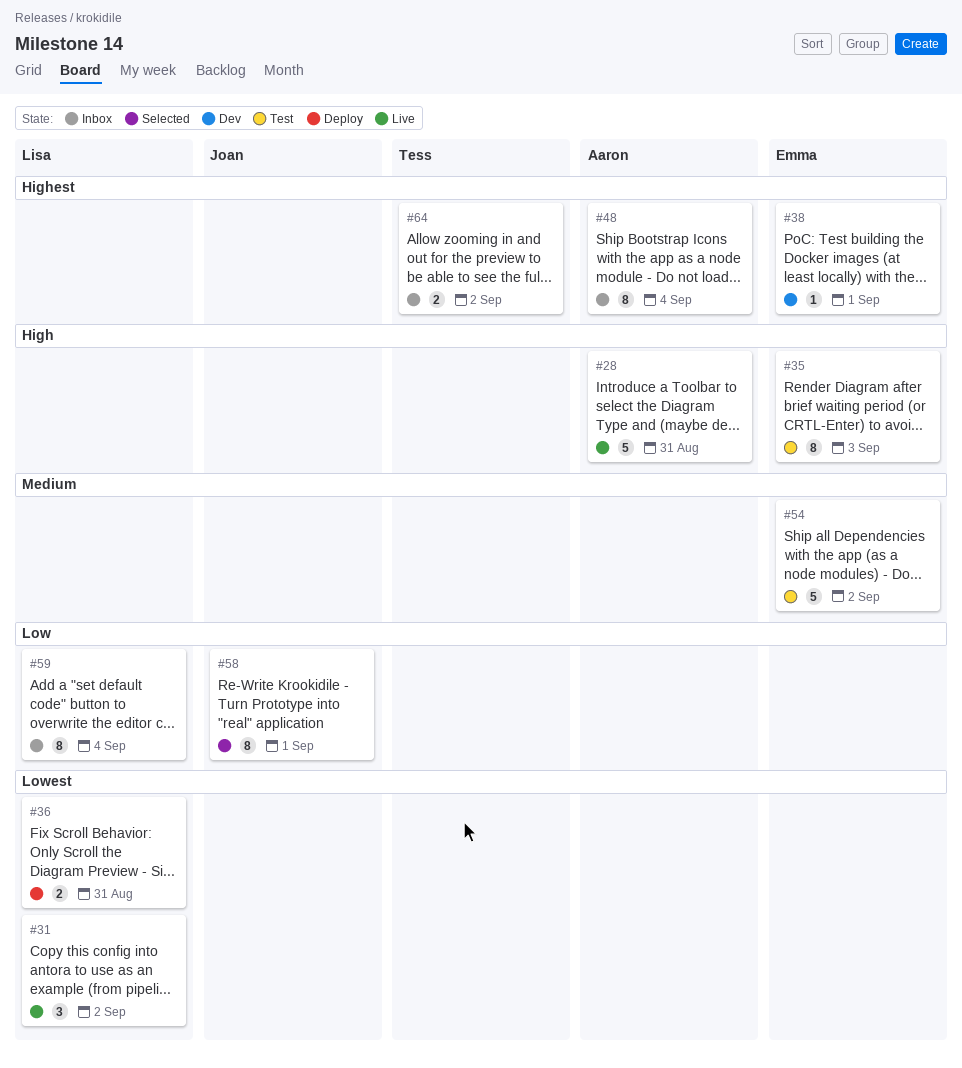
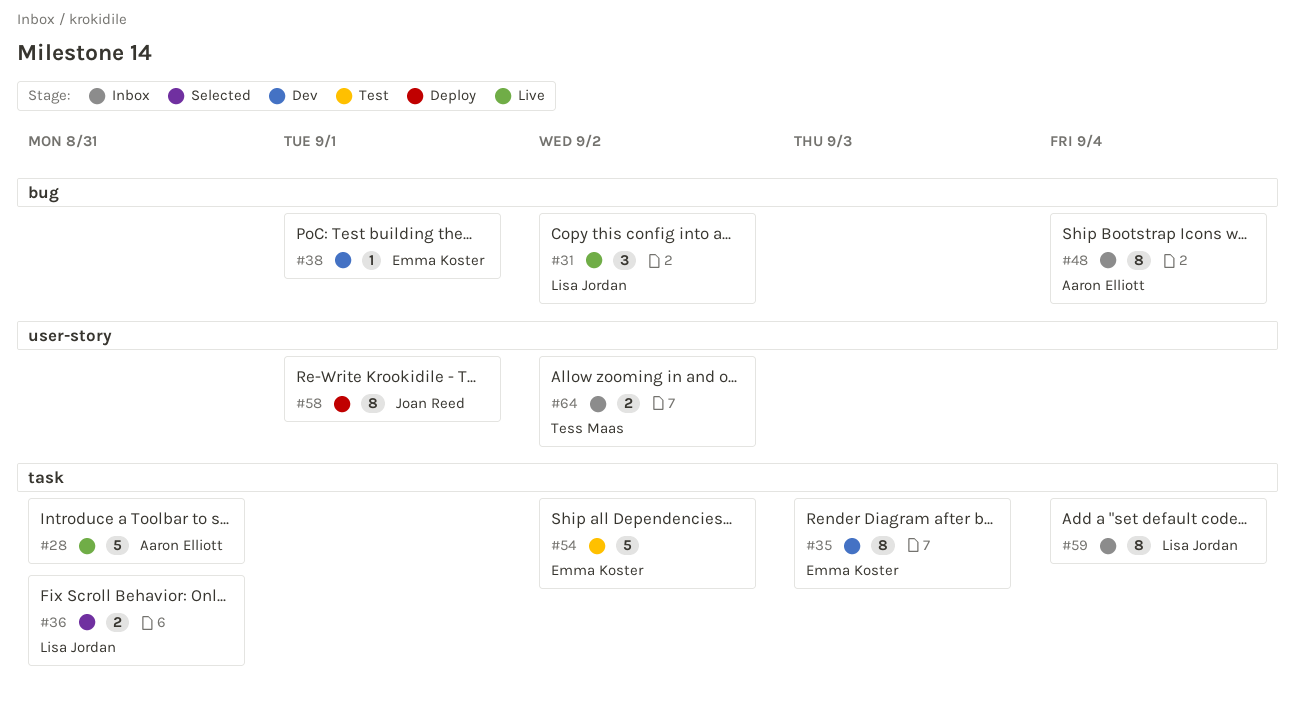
#35, status: Test -> Dev
#36, status: Deploy -> Selected
#58, status: Selected -> Deploy

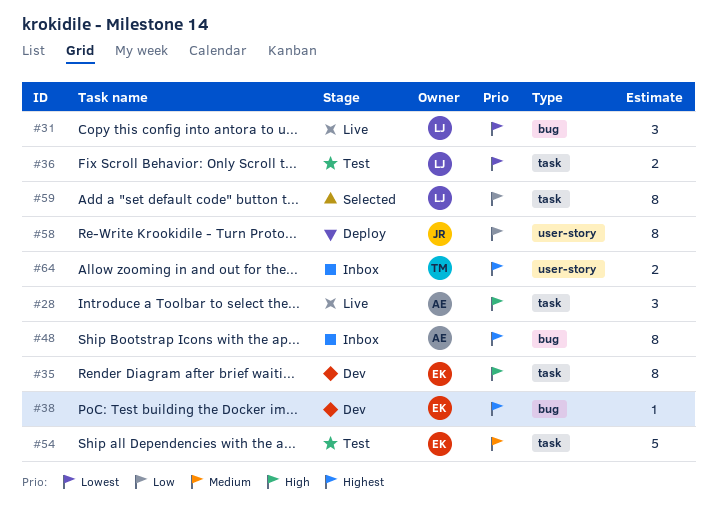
#28, estimate: 5 -> 3
#36, status: Selected -> Test
#59, status: Inbox -> Selected

